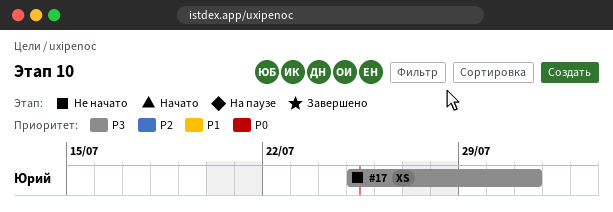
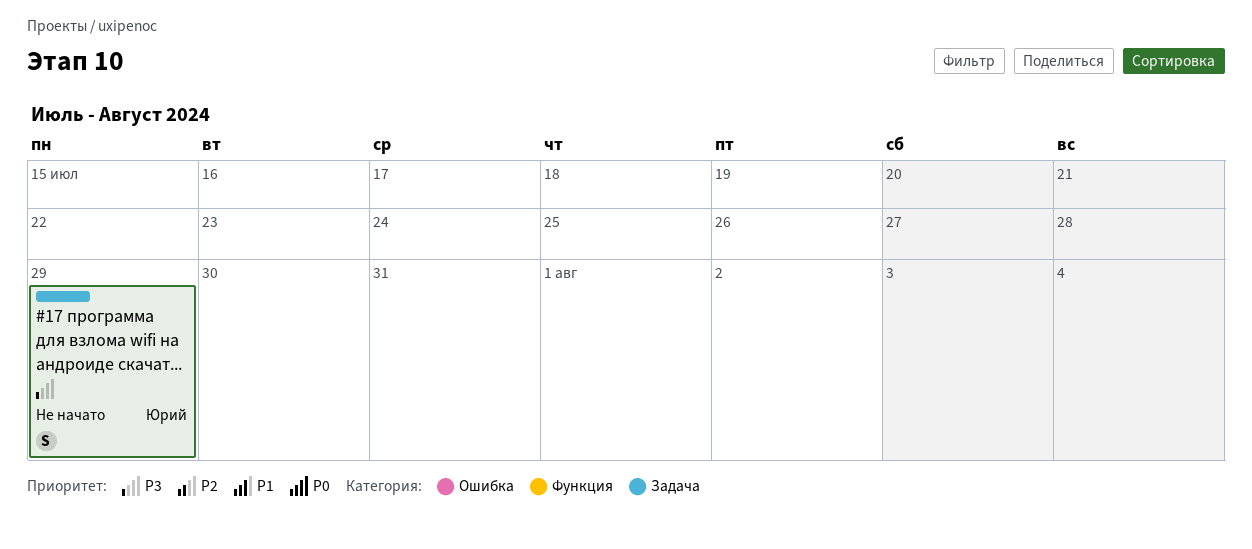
#17, estimate: XS -> S
#17, due: Jul 31 -> Jul 29

